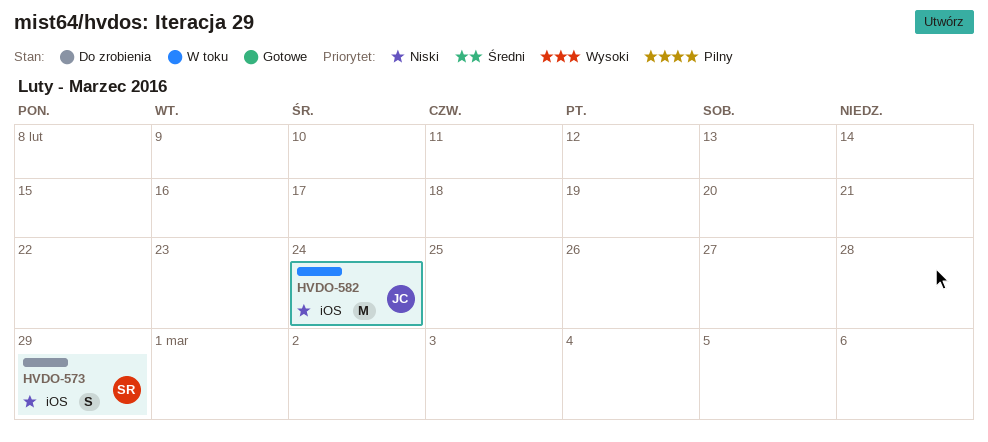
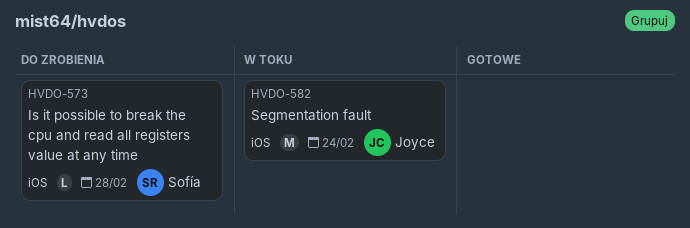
HVDO-573, estimate: S -> L
HVDO-573, due: Feb 29 -> Feb 28

